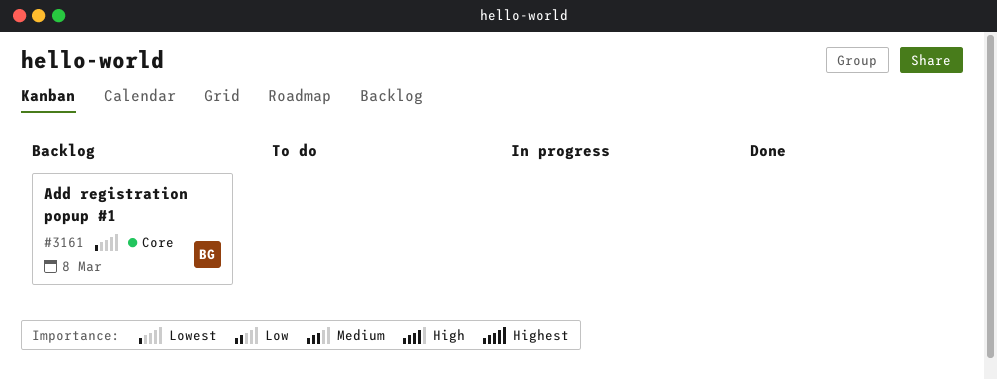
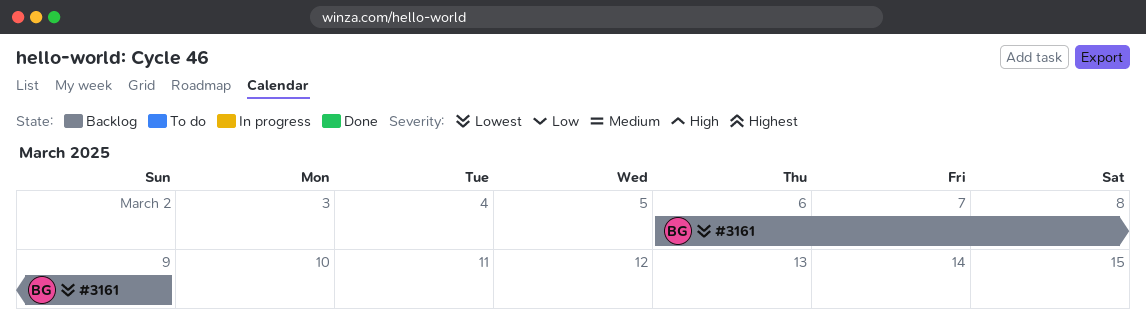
#3161, due: Mar 8 -> Mar 9

